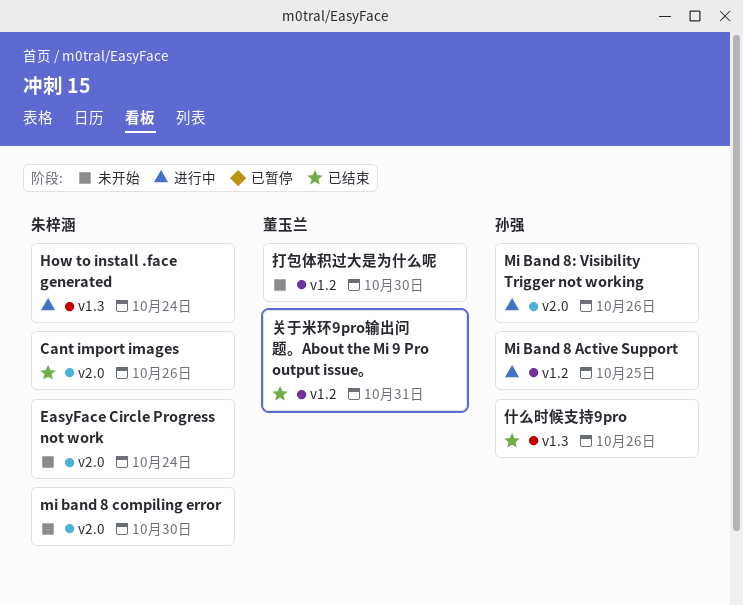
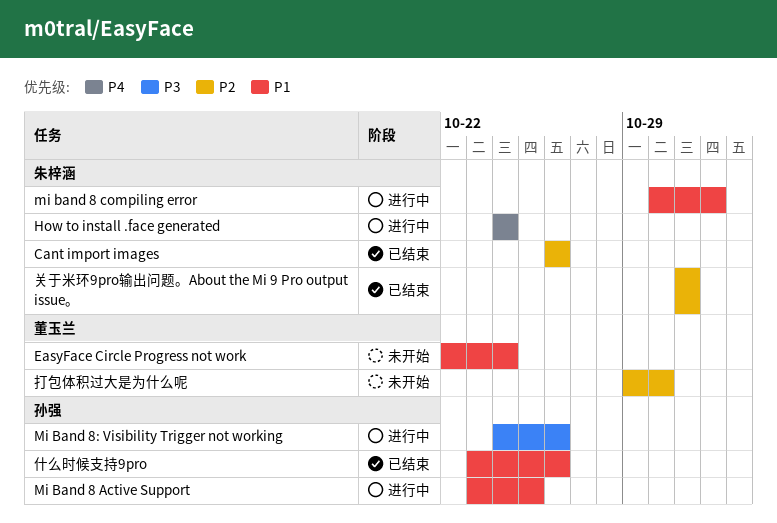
EasyFace Circle Progress not work, owner: 朱梓涵 -> 董玉兰
mi band 8 compiling error, status: 未开始 -> 进行中
mi band 8 compiling error, due: Oct 30 -> Nov 1
关于米环9pro输出问题。About the Mi 9 Pro output issue。, owner: 董玉兰 -> 朱梓涵

